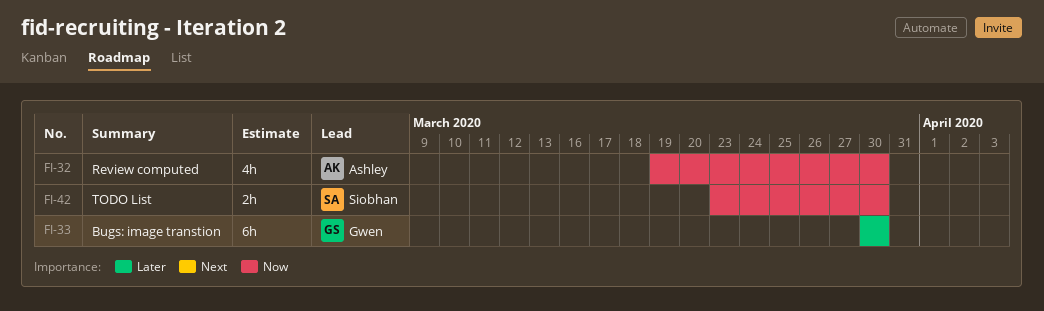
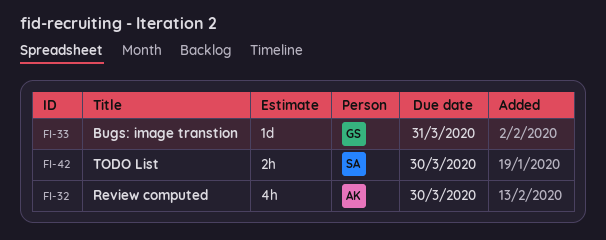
FI-33, estimate: 6h -> 1d
FI-33, due: Mar 30 -> Mar 31

